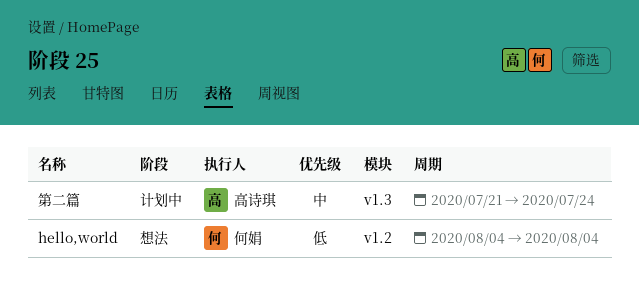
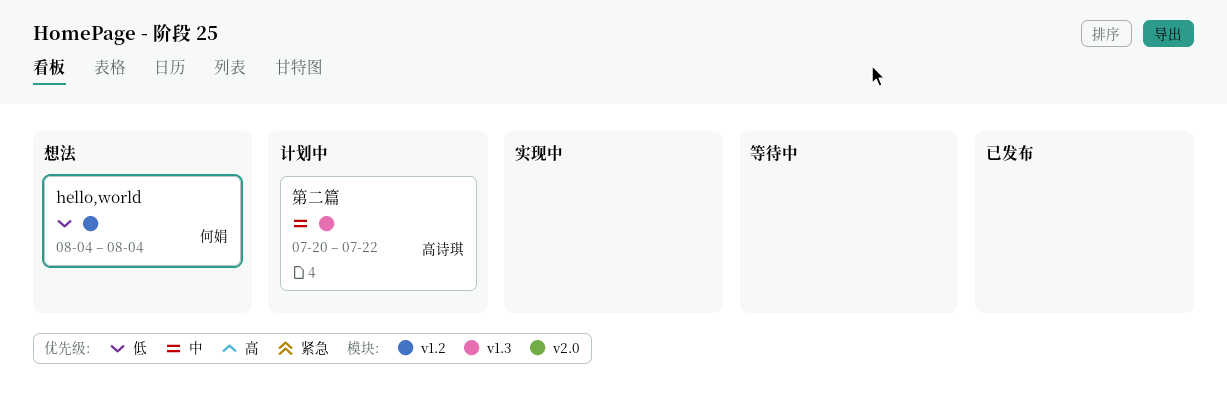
第二篇, start: Jul 21 -> Jul 20
第二篇, due: Jul 24 -> Jul 22

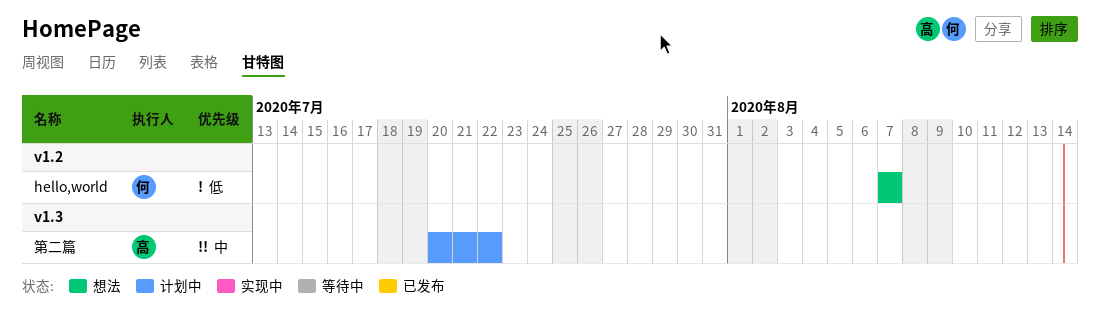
hello,world, start: Aug 4 -> Aug 7
hello,world, due: Aug 4 -> Aug 7

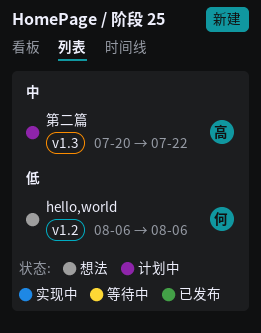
hello,world, start: Aug 7 -> Aug 6
hello,world, due: Aug 7 -> Aug 6

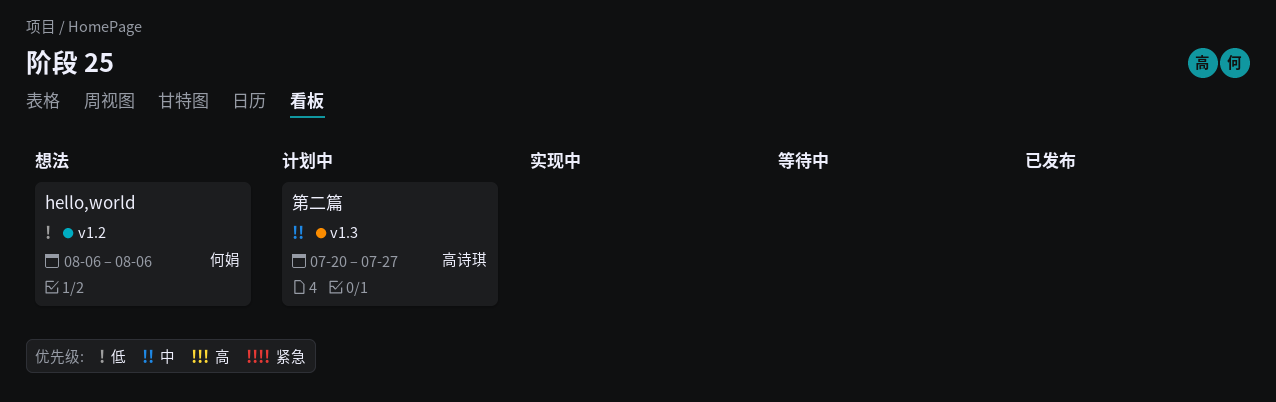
第二篇, due: Jul 22 -> Jul 27

